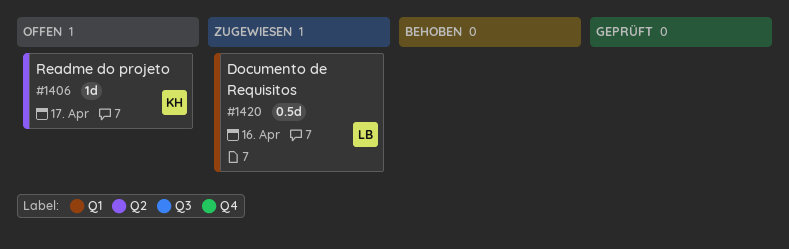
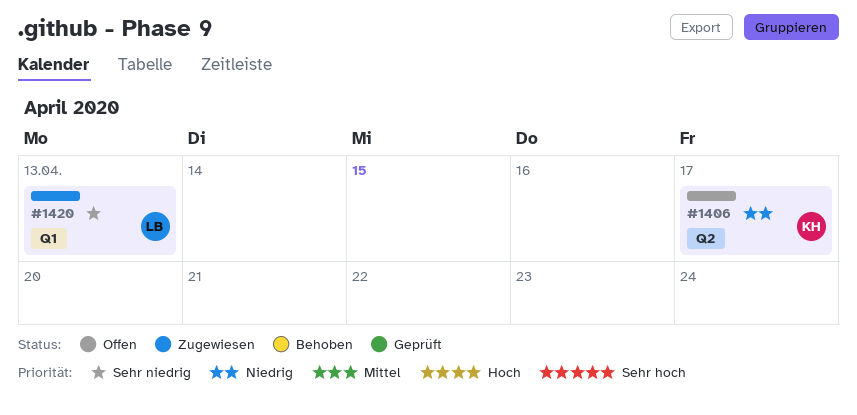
#1420, due: Apr 16 -> Apr 13

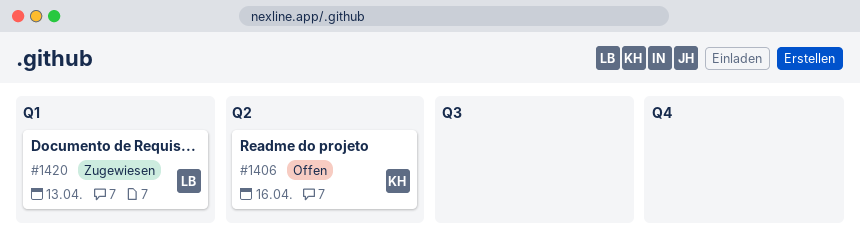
#1406, due: Apr 17 -> Apr 16

